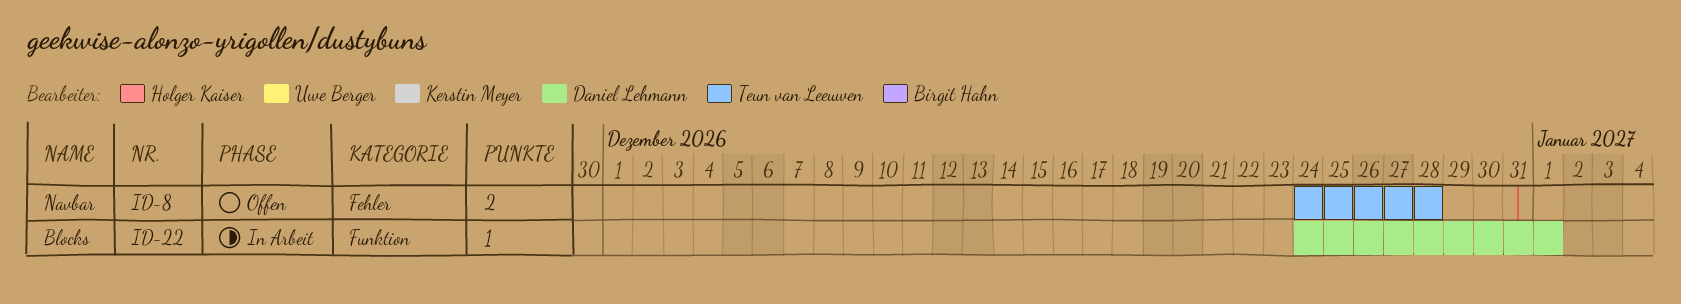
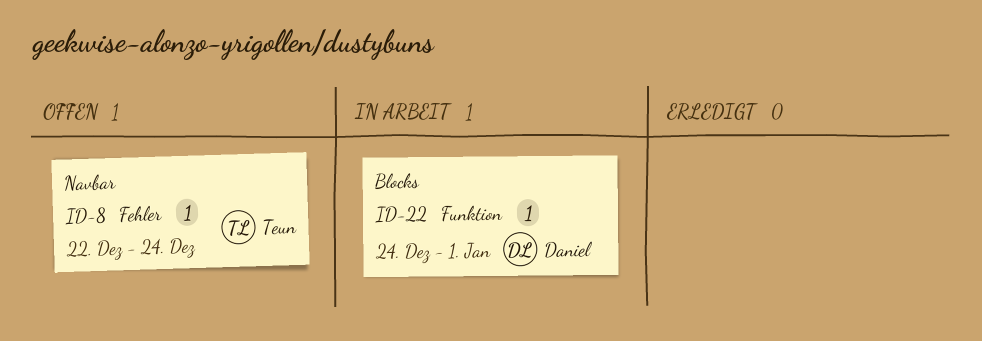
ID-8, estimate: 2 -> 1
ID-8, start: Dec 24 -> Dec 22
ID-8, due: Dec 28 -> Dec 24

